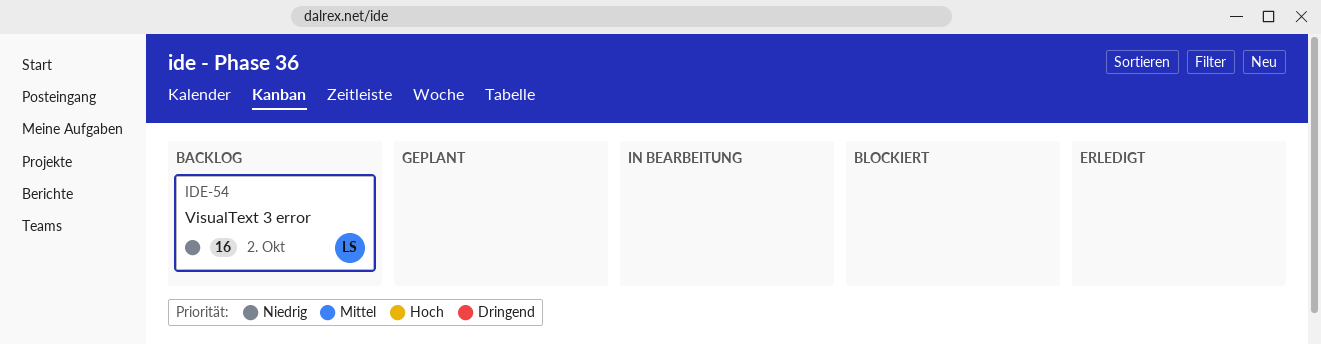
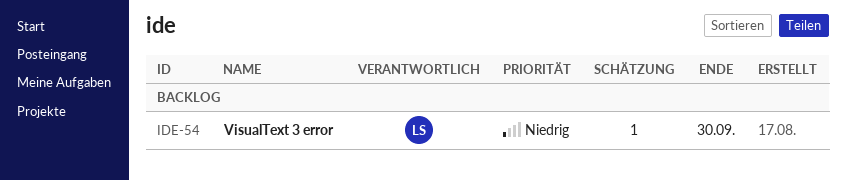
IDE-54, estimate: 16 -> 1
IDE-54, due: Oct 2 -> Sep 30

